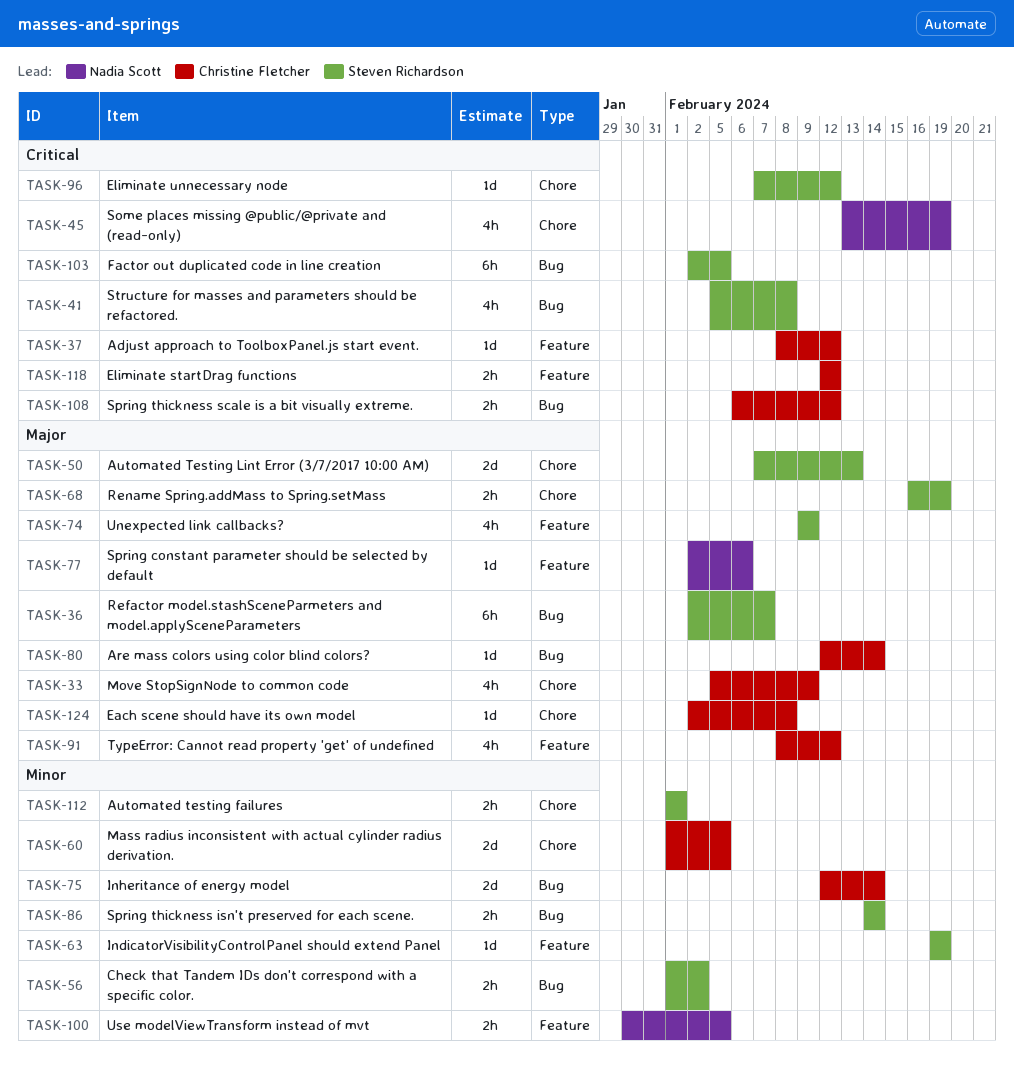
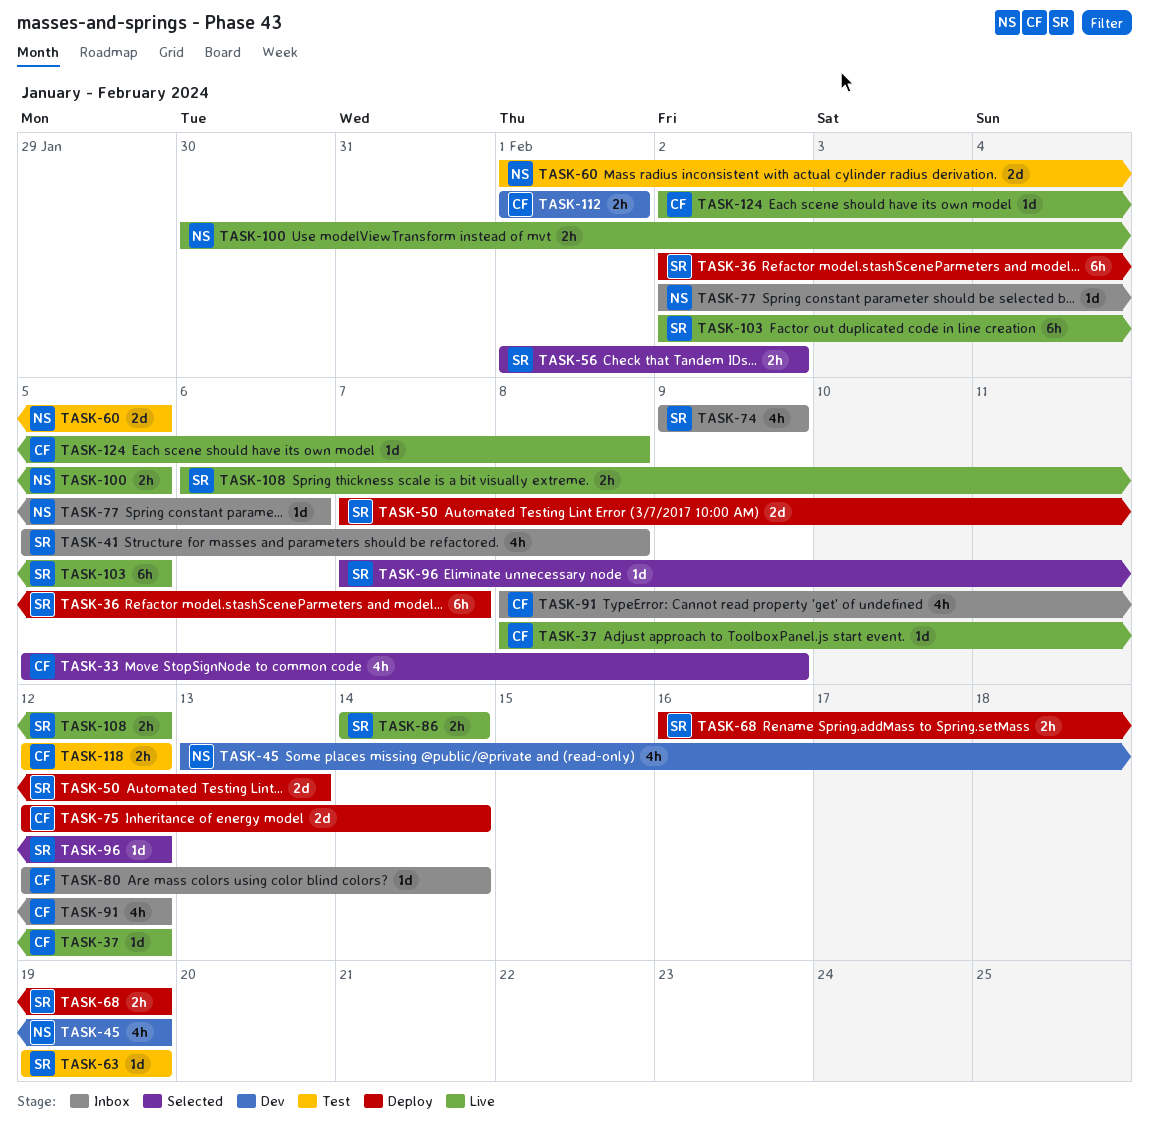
TASK-60, owner: Christine Fletcher -> Nadia Scott
TASK-108, owner: Christine Fletcher -> Steven Richardson
TASK-112, owner: Steven Richardson -> Christine Fletcher

